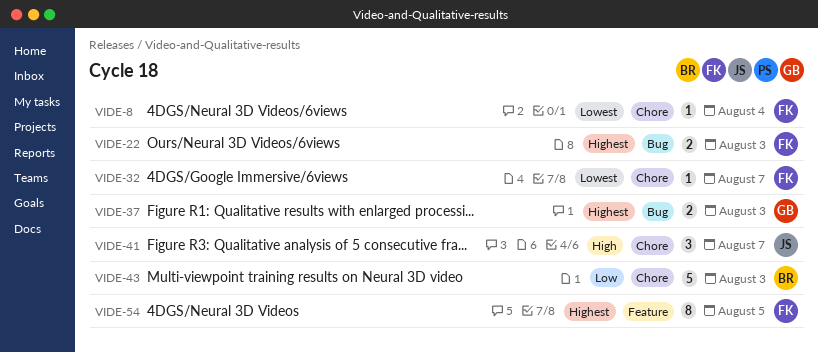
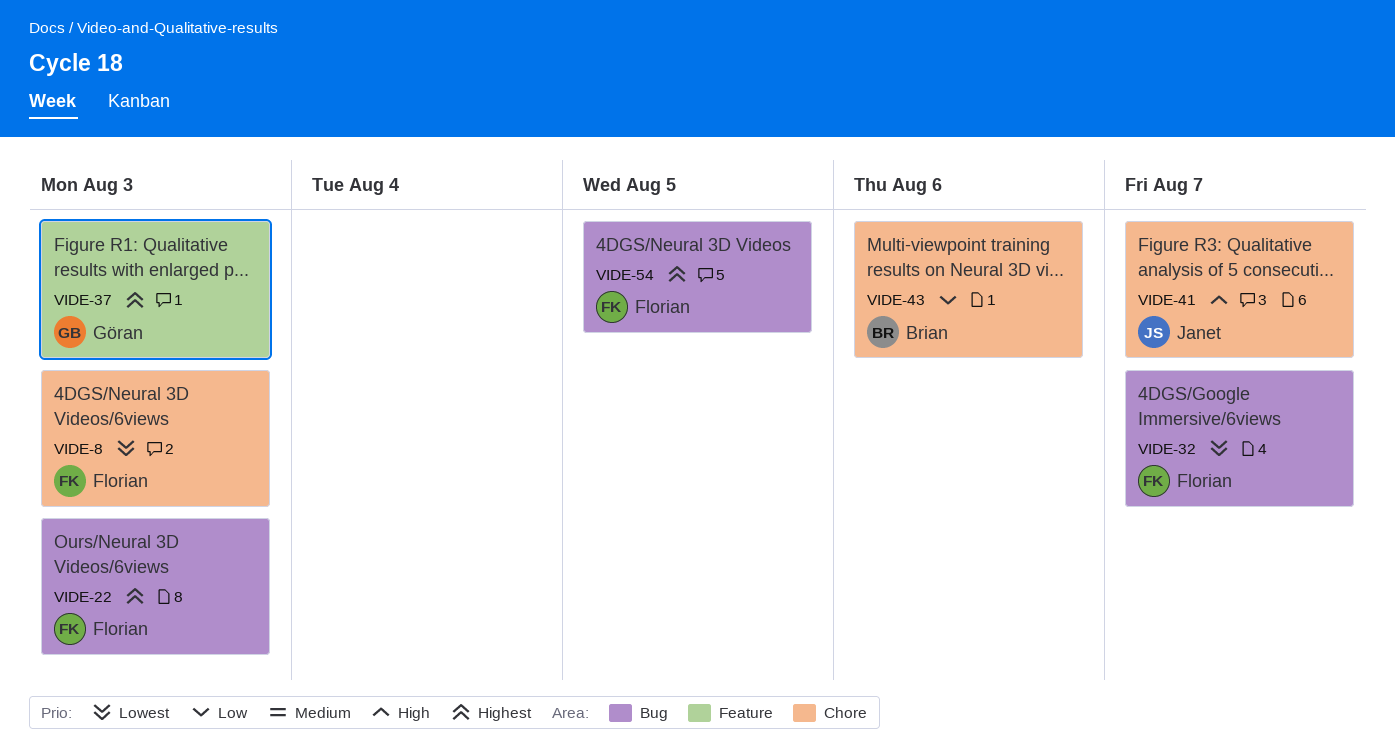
VIDE-8, due: Aug 4 -> Aug 3
VIDE-32, label: Chore -> Bug
VIDE-37, label: Bug -> Feature
VIDE-43, due: Aug 3 -> Aug 6
VIDE-54, label: Feature -> Bug

